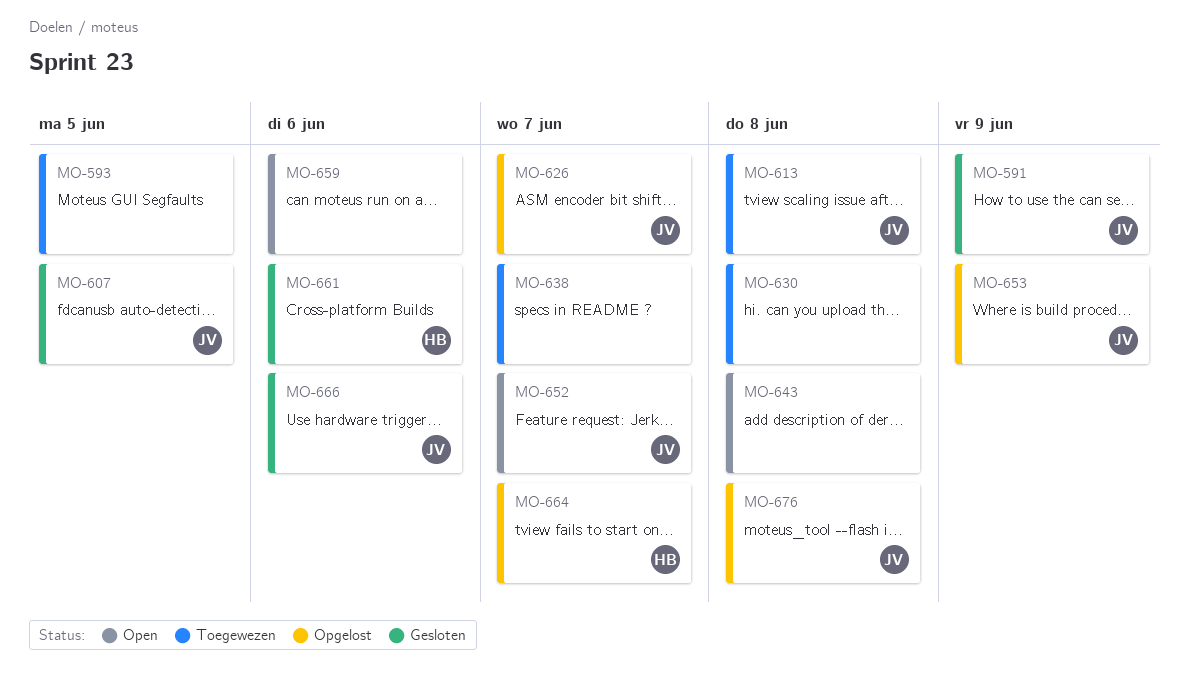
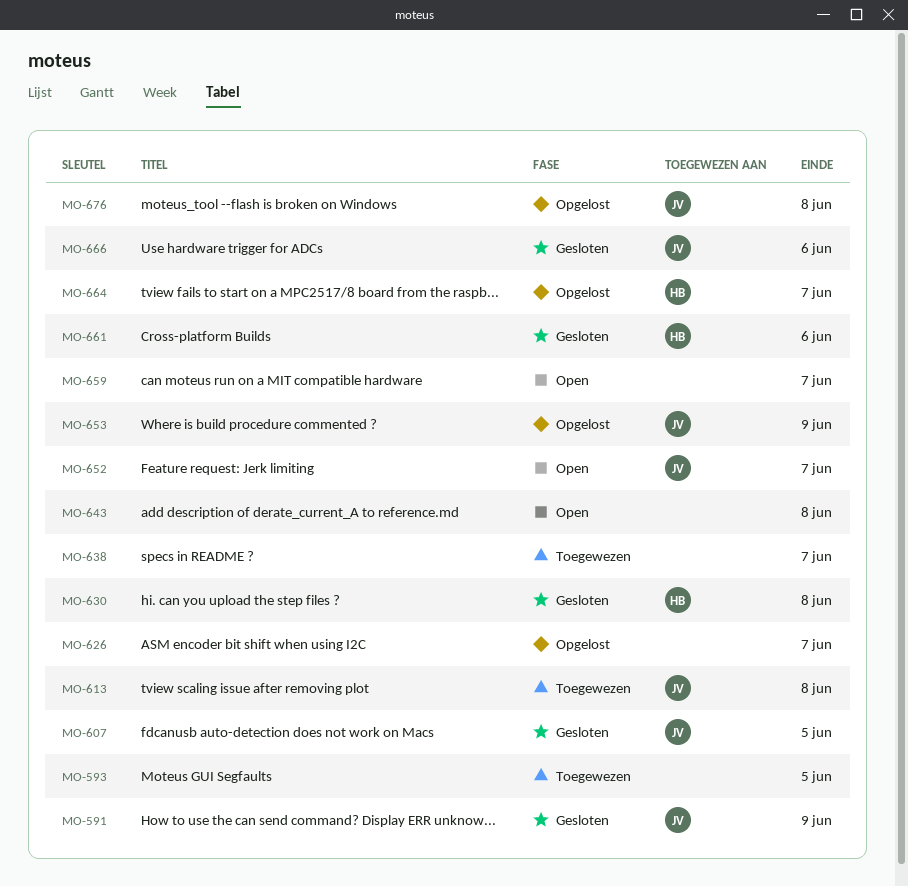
MO-626, owner: JV -> none
MO-630, status: Toegewezen -> Gesloten
MO-630, owner: none -> HB
MO-659, due: Jun 6 -> Jun 7

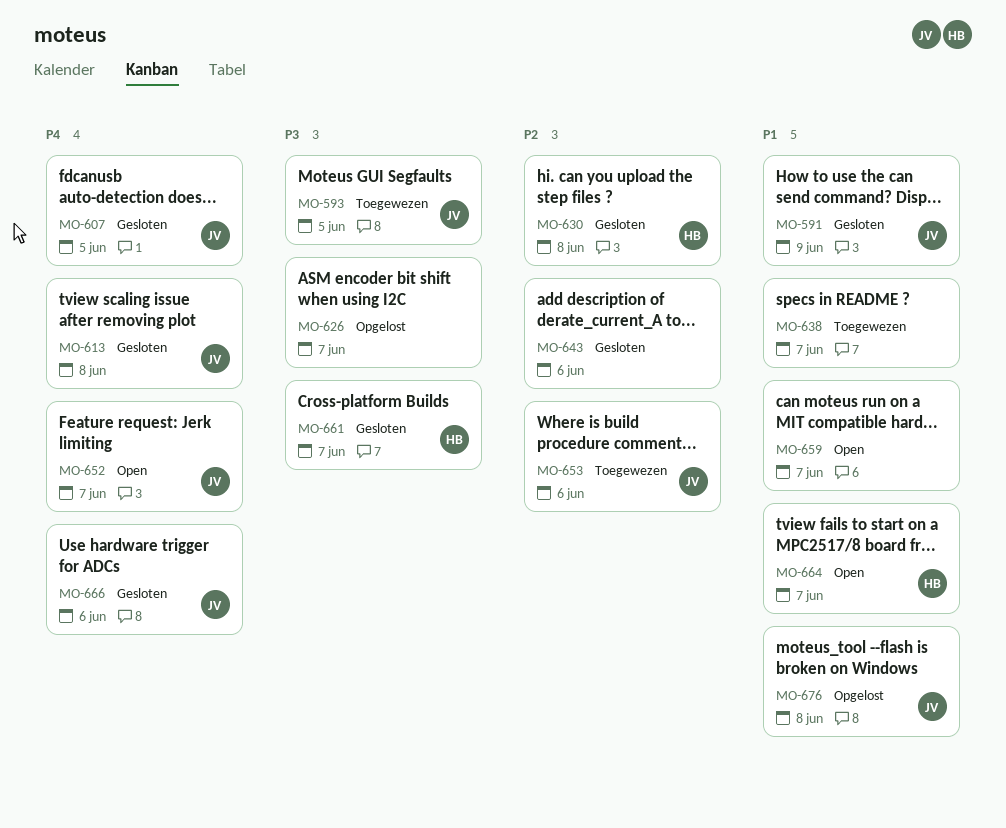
MO-593, owner: none -> JV
MO-613, status: Toegewezen -> Gesloten
MO-643, status: Open -> Gesloten
MO-643, due: Jun 8 -> Jun 6
MO-653, status: Opgelost -> Toegewezen
MO-653, due: Jun 9 -> Jun 6
MO-661, due: Jun 6 -> Jun 7
MO-664, status: Opgelost -> Open

